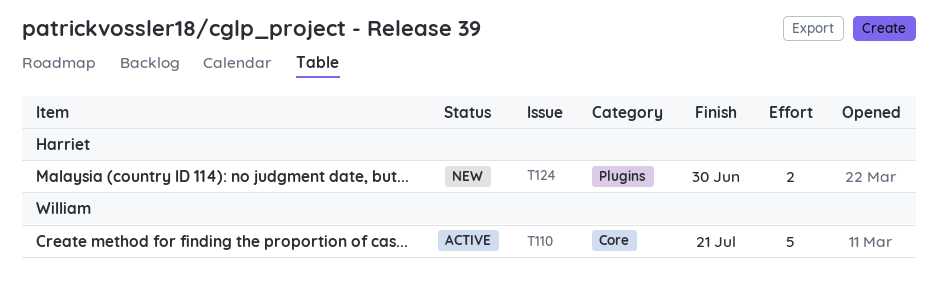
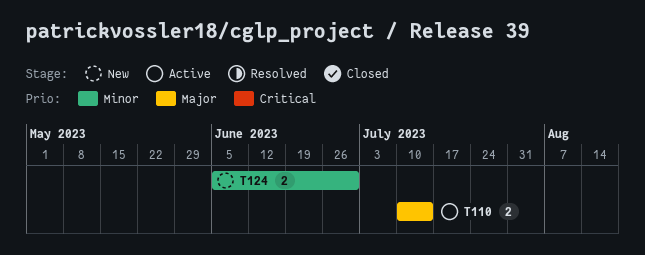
T110, estimate: 5 -> 2
T110, due: Jul 21 -> Jul 14

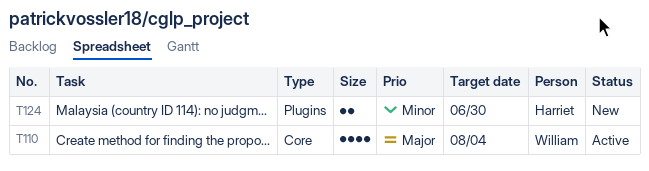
T110, estimate: 2 -> 4
T110, due: Jul 14 -> Aug 4

